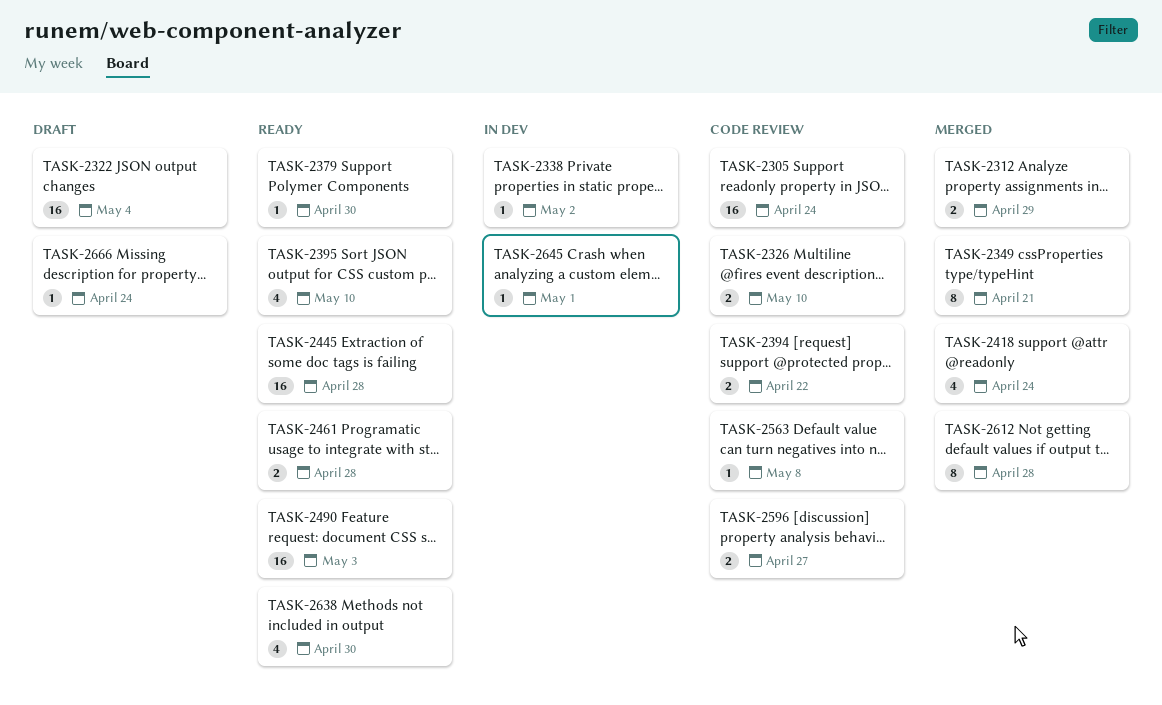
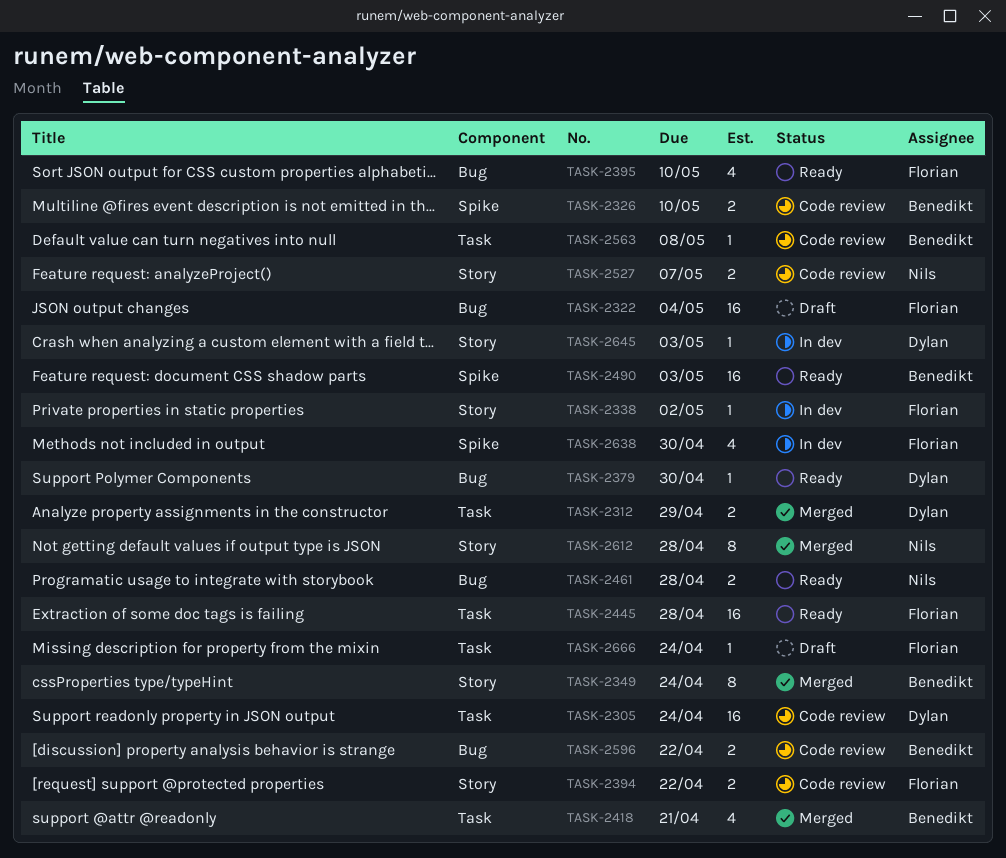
TASK-2349, due: Apr 21 -> Apr 24
TASK-2418, due: Apr 24 -> Apr 21
TASK-2527: none -> present
TASK-2596, due: Apr 27 -> Apr 22
TASK-2638, status: Ready -> In dev
TASK-2645, due: May 1 -> May 3

